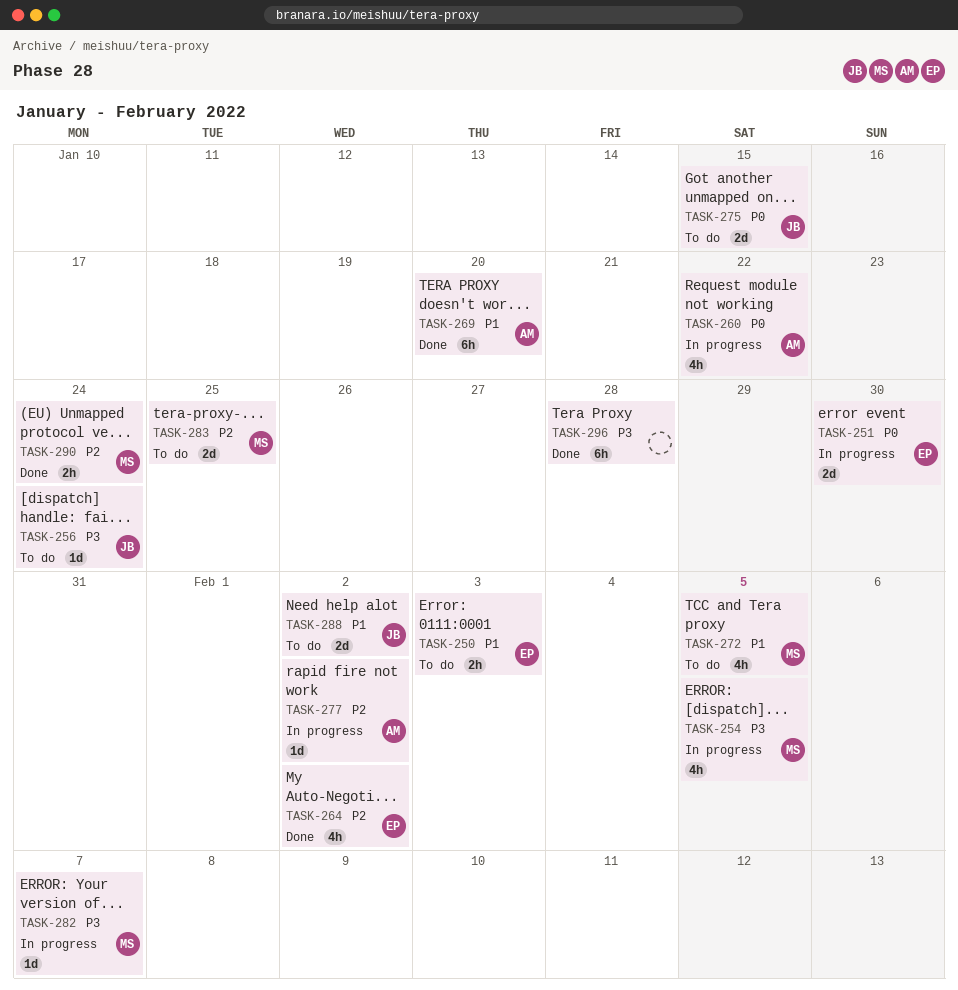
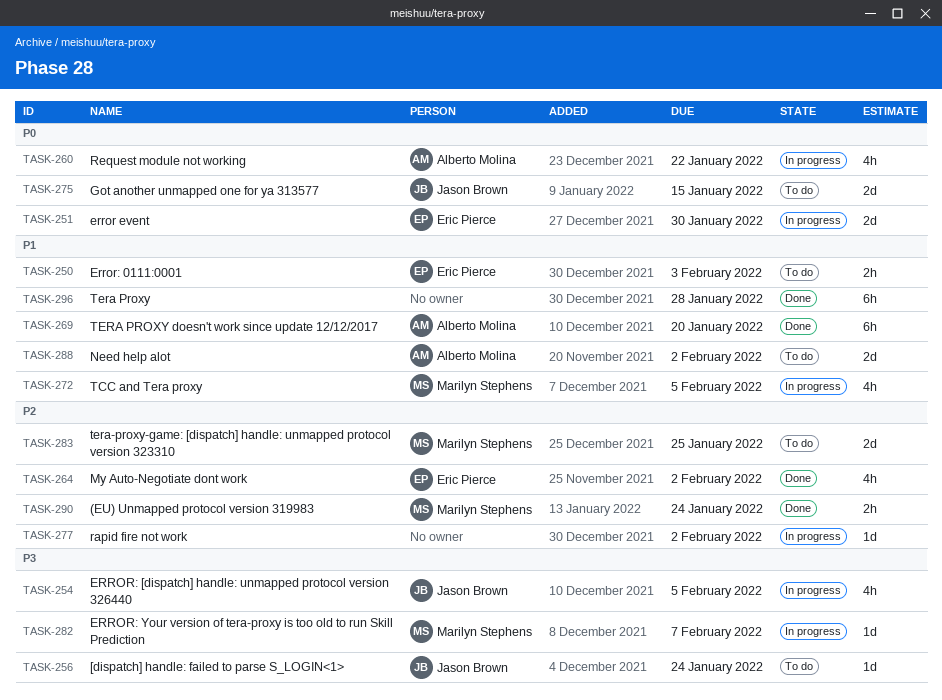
TASK-254, owner: Marilyn Stephens -> Jason Brown
TASK-272, status: To do -> In progress
TASK-277, owner: Alberto Molina -> none
TASK-288, owner: Jason Brown -> Alberto Molina
TASK-296, priority: P3 -> P1

